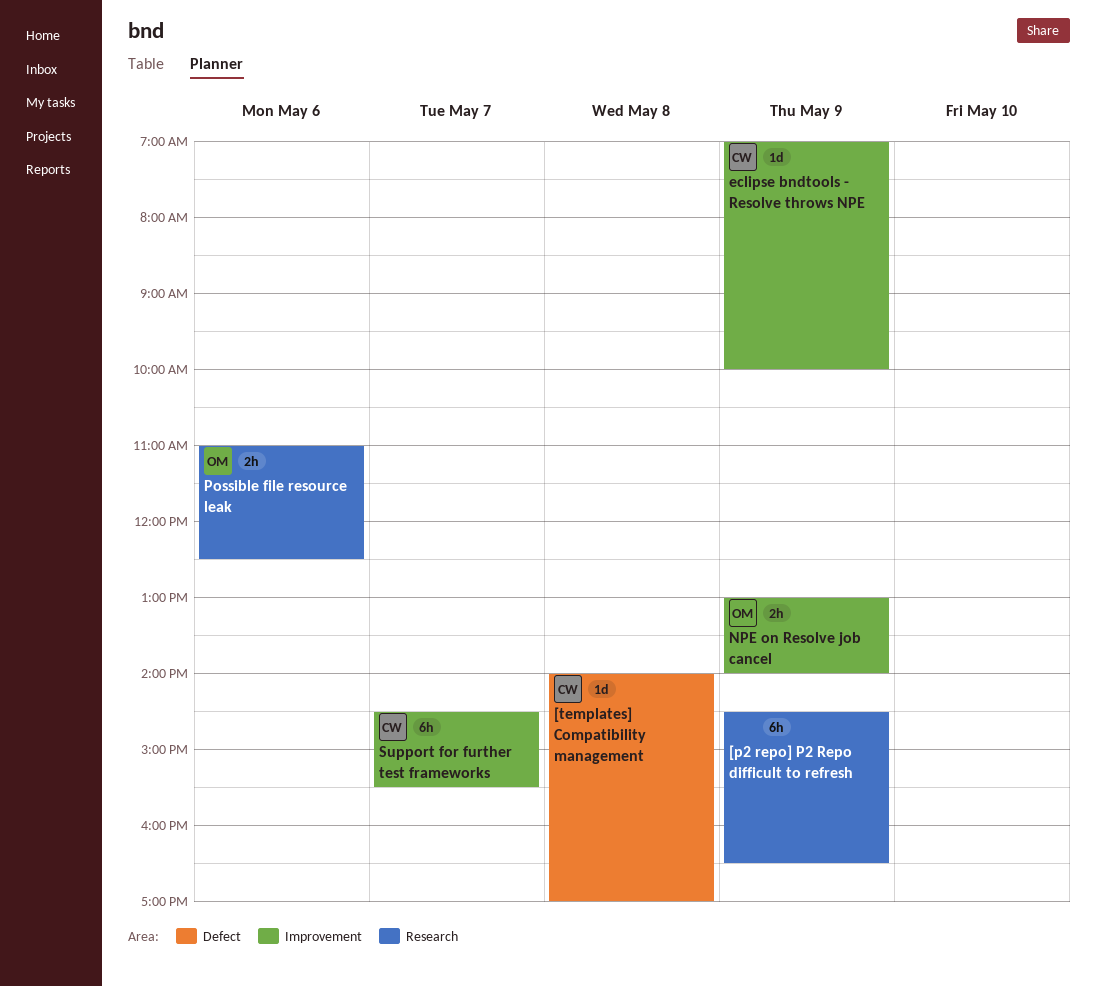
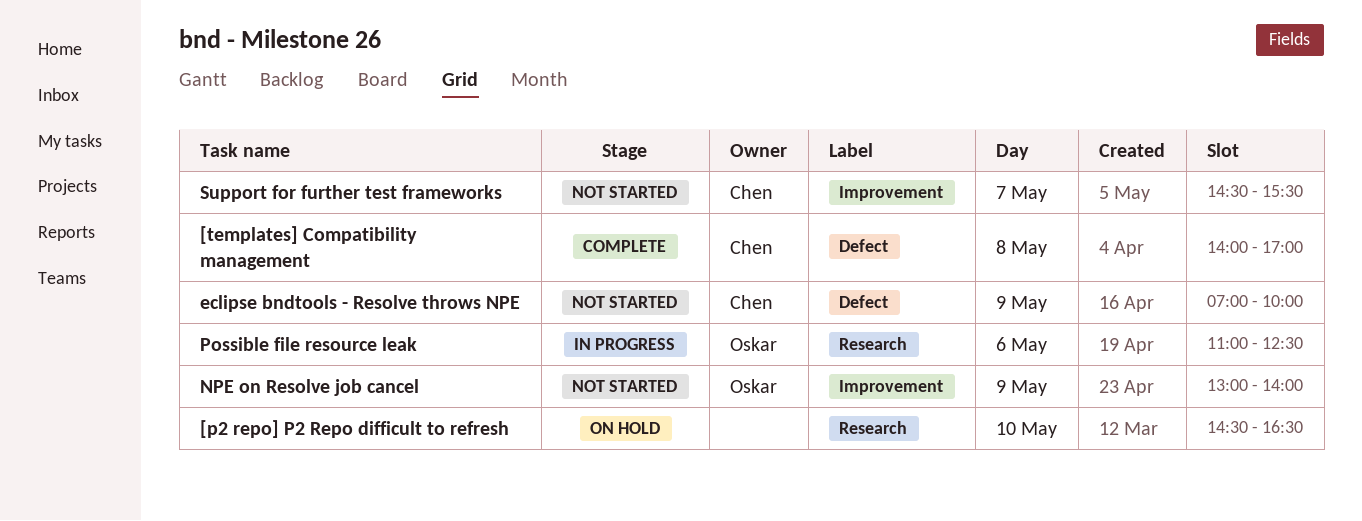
[p2 repo] P2 Repo difficult to refresh, day: May 9 -> May 10
eclipse bndtools - Resolve throws NPE, label: Improvement -> Defect

